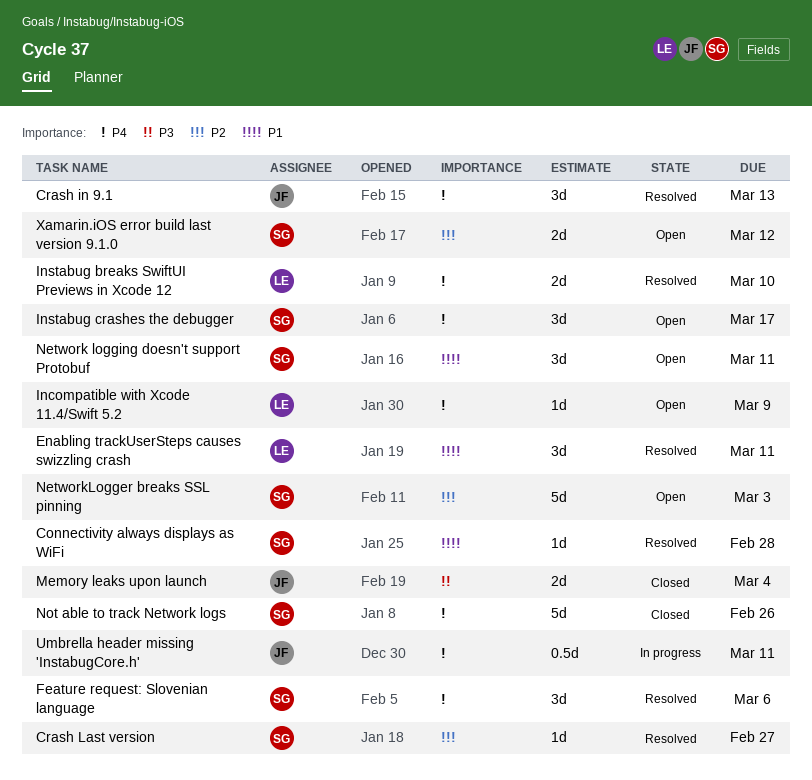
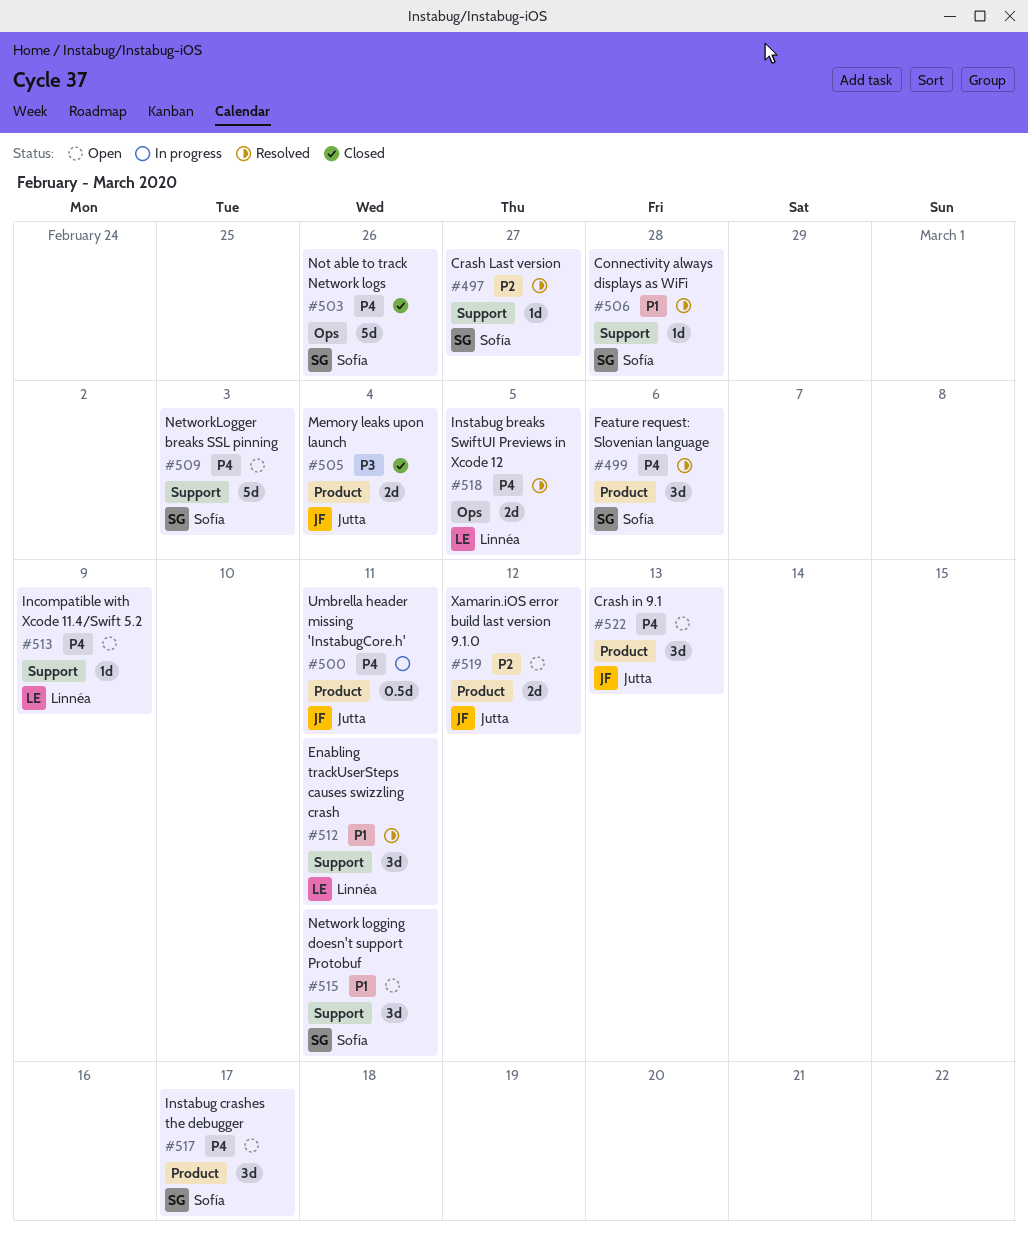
Crash in 9.1, status: Resolved -> Open
Instabug breaks SwiftUI Previews in Xcode 12, due: Mar 10 -> Mar 5
NetworkLogger breaks SSL pinning, priority: P2 -> P4
Xamarin.iOS error build last version 9.1.0, owner: Sofía -> Jutta

